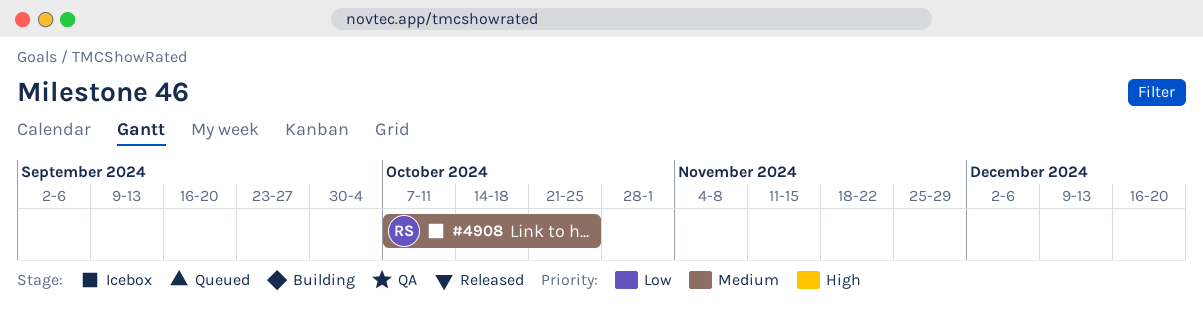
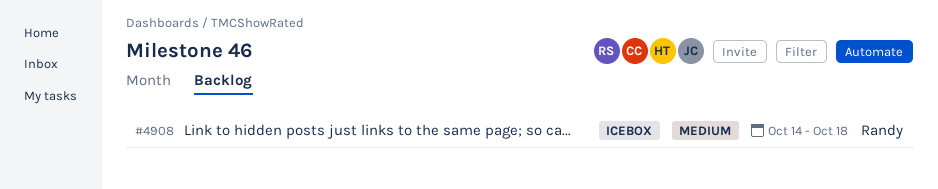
#4908, start: Oct 7 -> Oct 14
#4908, due: Oct 25 -> Oct 18

